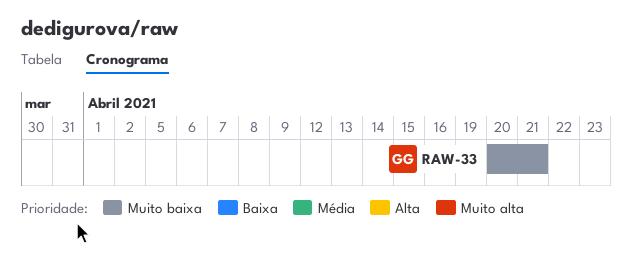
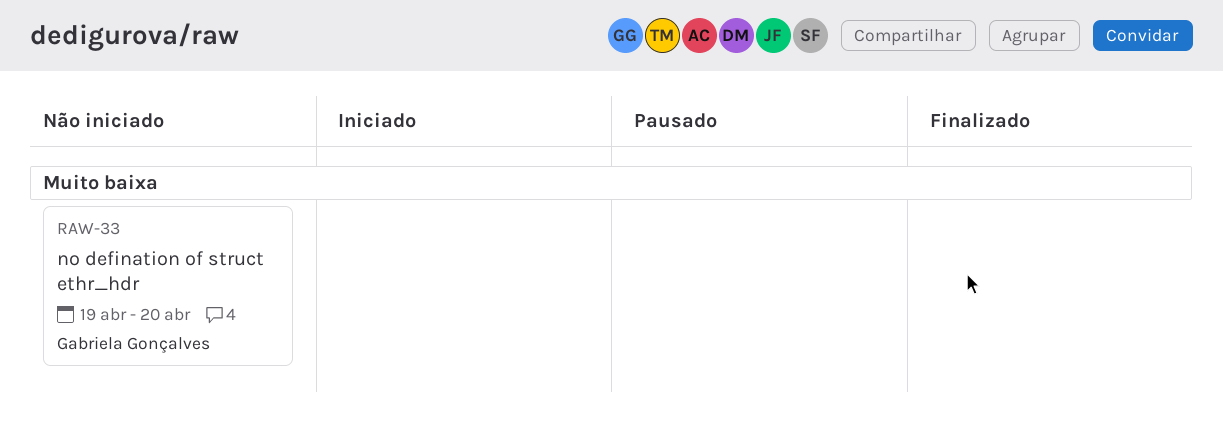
RAW-33, start: Apr 20 -> Apr 19
RAW-33, due: Apr 21 -> Apr 20

